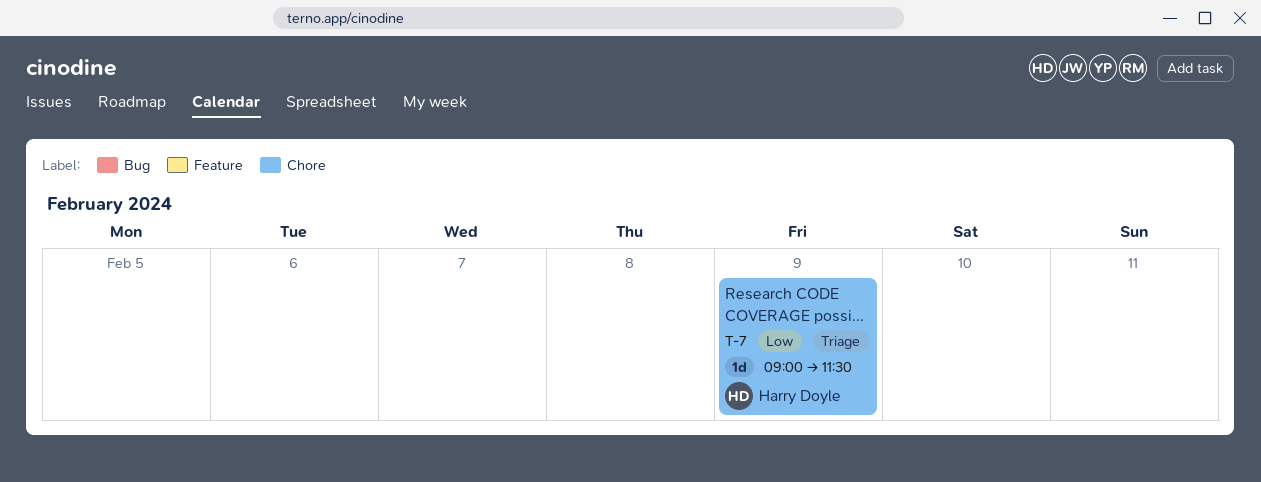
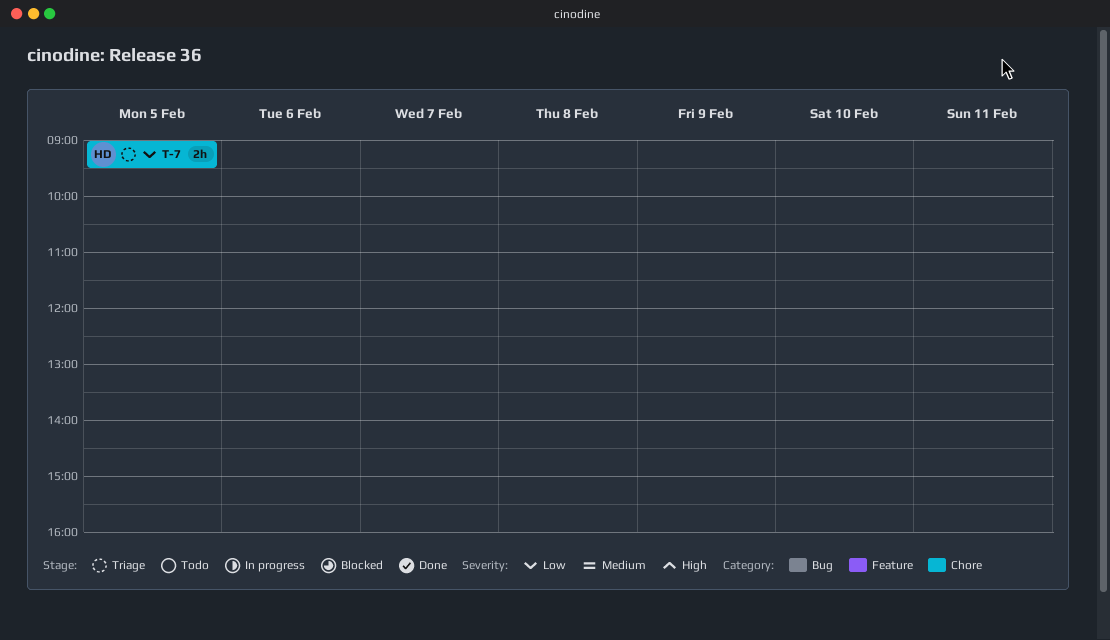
T-7, estimate: 1d -> 2h
T-7, day: Feb 9 -> Feb 5
T-7, ends: 11:30 -> 09:30

